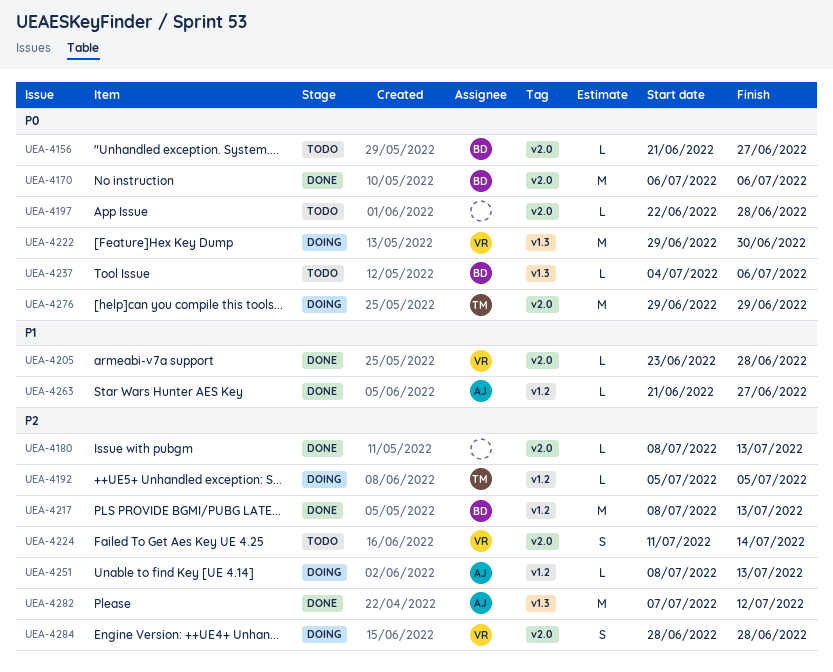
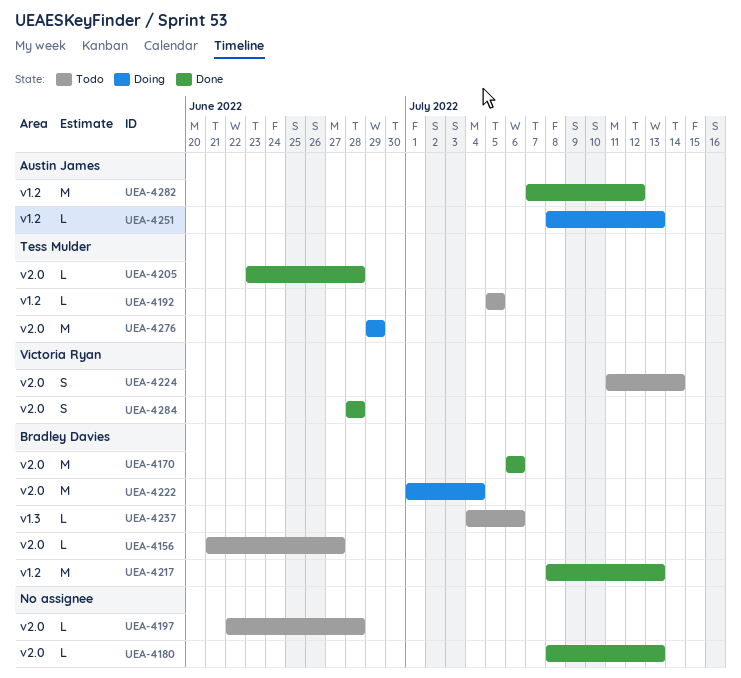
UEA-4192, status: Doing -> Todo
UEA-4205, owner: Victoria Ryan -> Tess Mulder
UEA-4222, owner: Victoria Ryan -> Bradley Davies
UEA-4222, label: v1.3 -> v2.0
UEA-4222, start: Jun 29 -> Jul 1
UEA-4222, due: Jun 30 -> Jul 4
UEA-4263: present -> none
UEA-4282, label: v1.3 -> v1.2
UEA-4284, status: Doing -> Done

